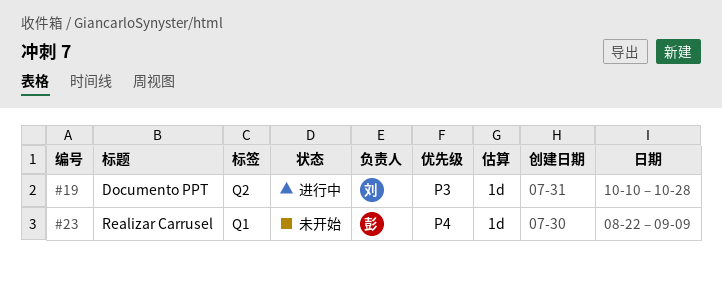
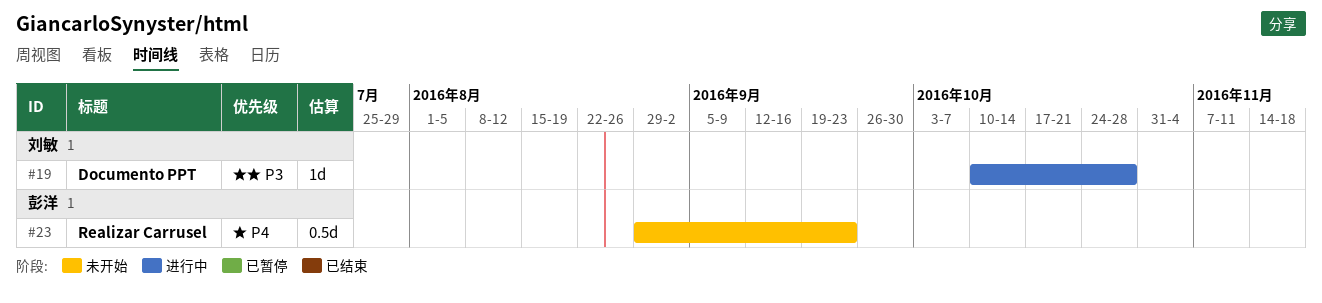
#23, estimate: 1d -> 0.5d
#23, start: Aug 22 -> Aug 29
#23, due: Sep 9 -> Sep 23

